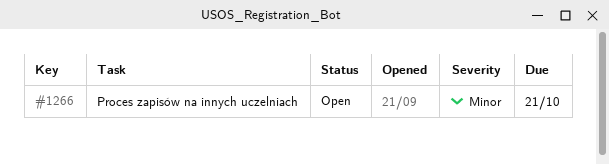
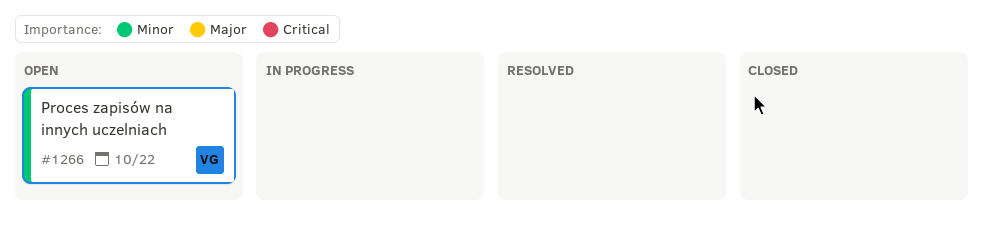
#1266, due: Oct 21 -> Oct 22

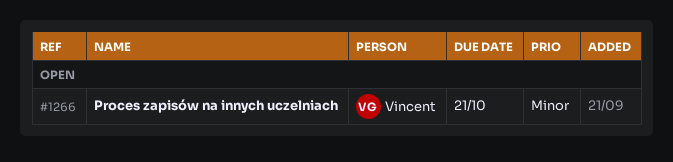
#1266, due: Oct 22 -> Oct 21

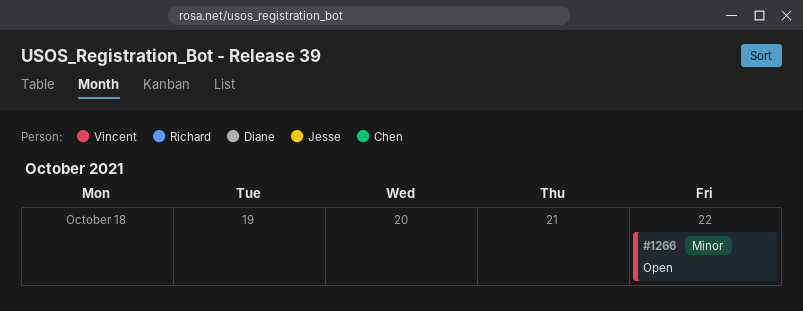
#1266, due: Oct 21 -> Oct 22

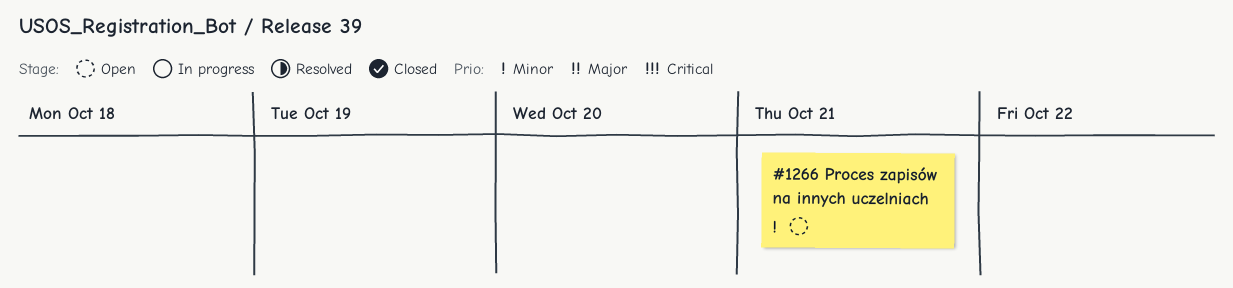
#1266, due: Oct 22 -> Oct 21

